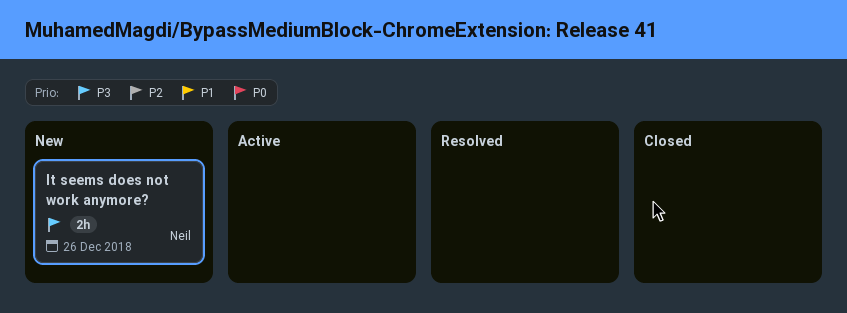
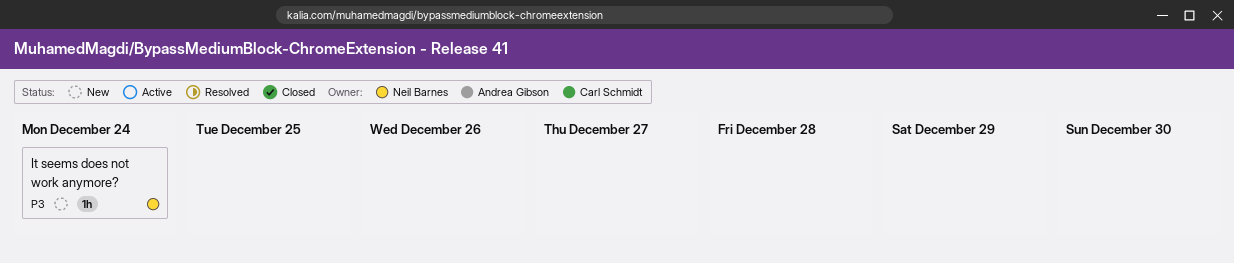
It seems does not work anymore?, estimate: 2h -> 1h
It seems does not work anymore?, due: Dec 26 -> Dec 24

